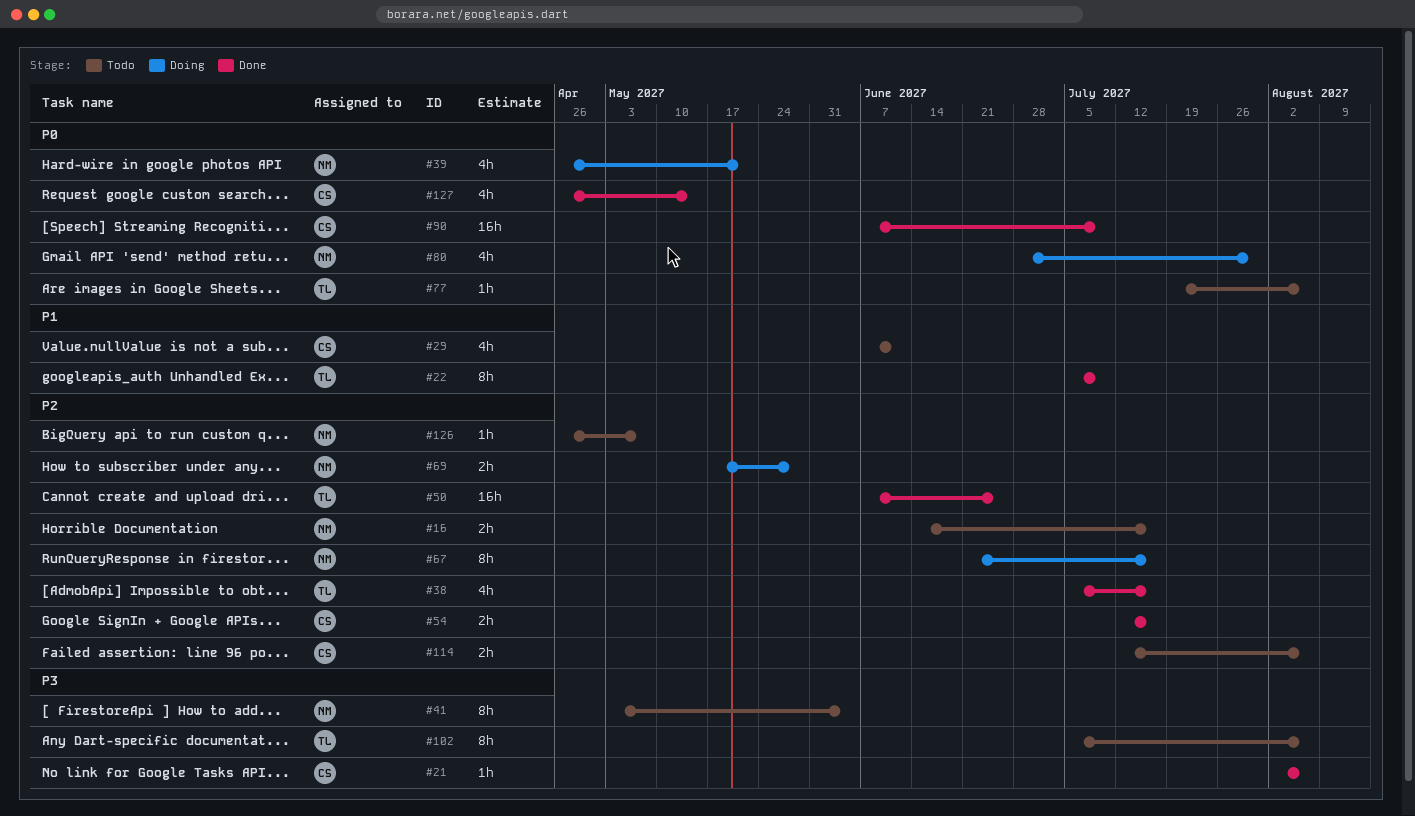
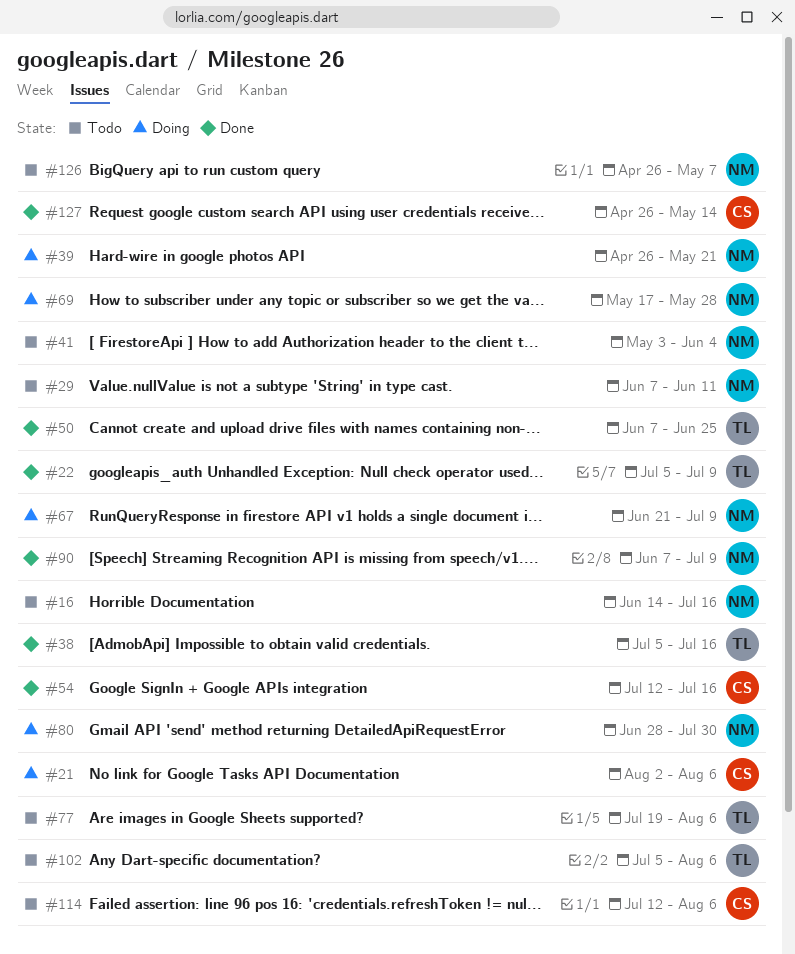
#21, status: Done -> Doing
#29, owner: CS -> NM
#67, due: Jul 16 -> Jul 9
#90, owner: CS -> NM

